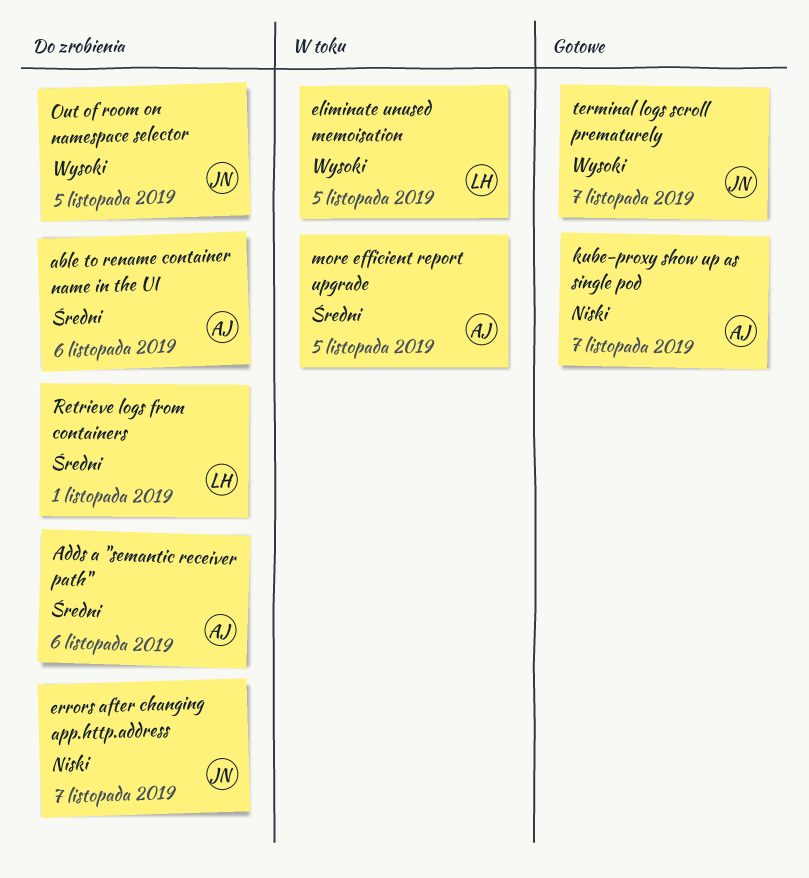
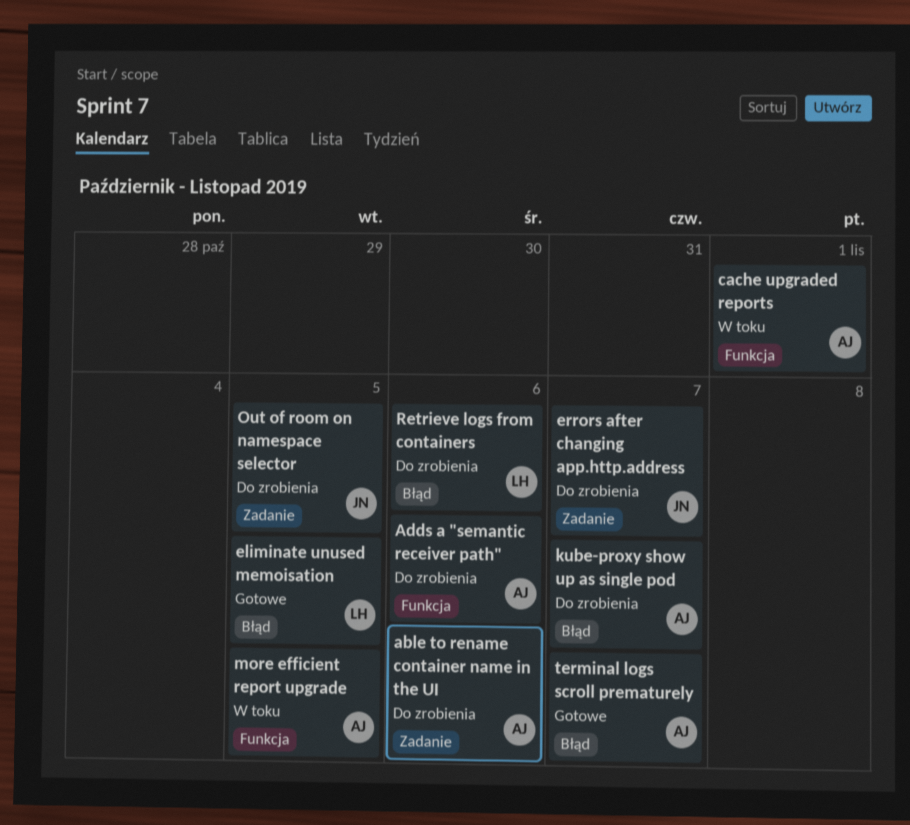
cache upgraded reports: none -> present
eliminate unused memoisation, status: W toku -> Gotowe
kube-proxy show up as single pod, status: Gotowe -> Do zrobienia
Retrieve logs from containers, due: Nov 1 -> Nov 6
terminal logs scroll prematurely, owner: JN -> AJ

